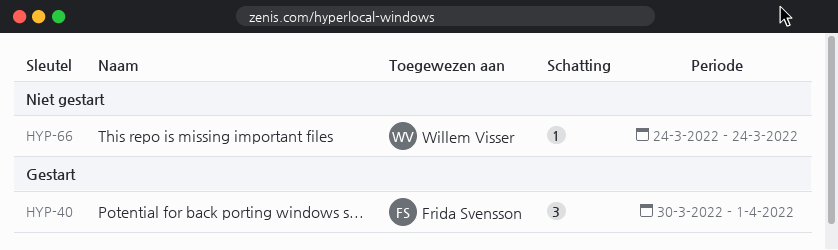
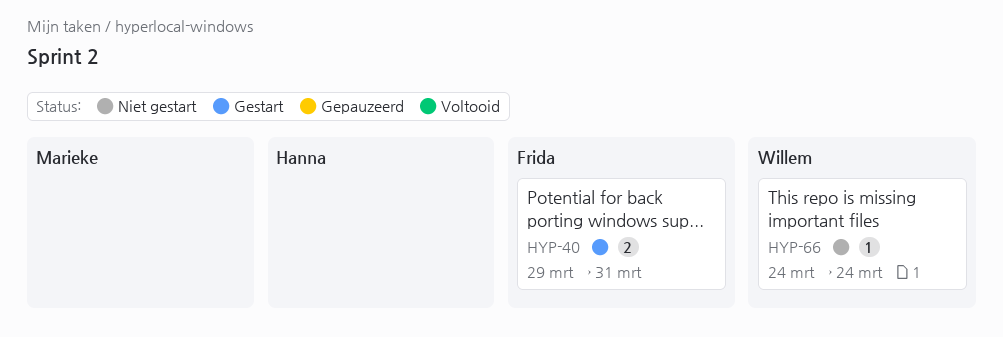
HYP-40, estimate: 3 -> 2
HYP-40, start: Mar 30 -> Mar 29
HYP-40, due: Apr 1 -> Mar 31

